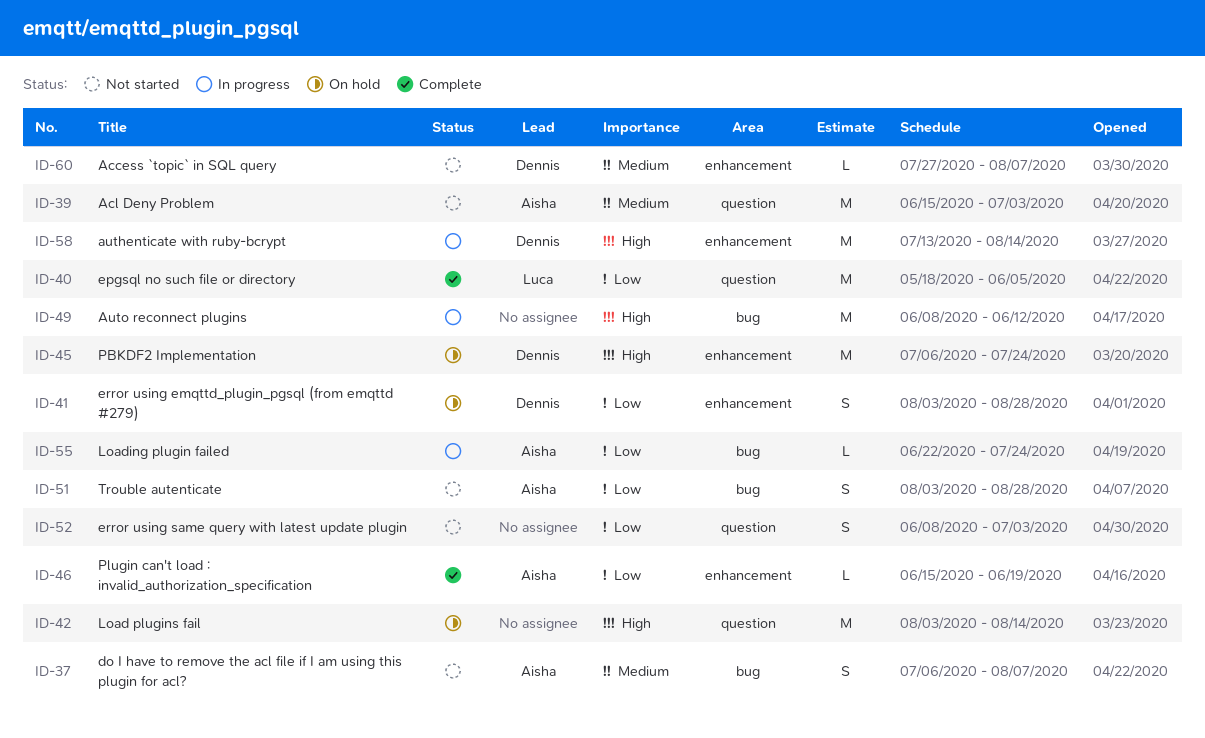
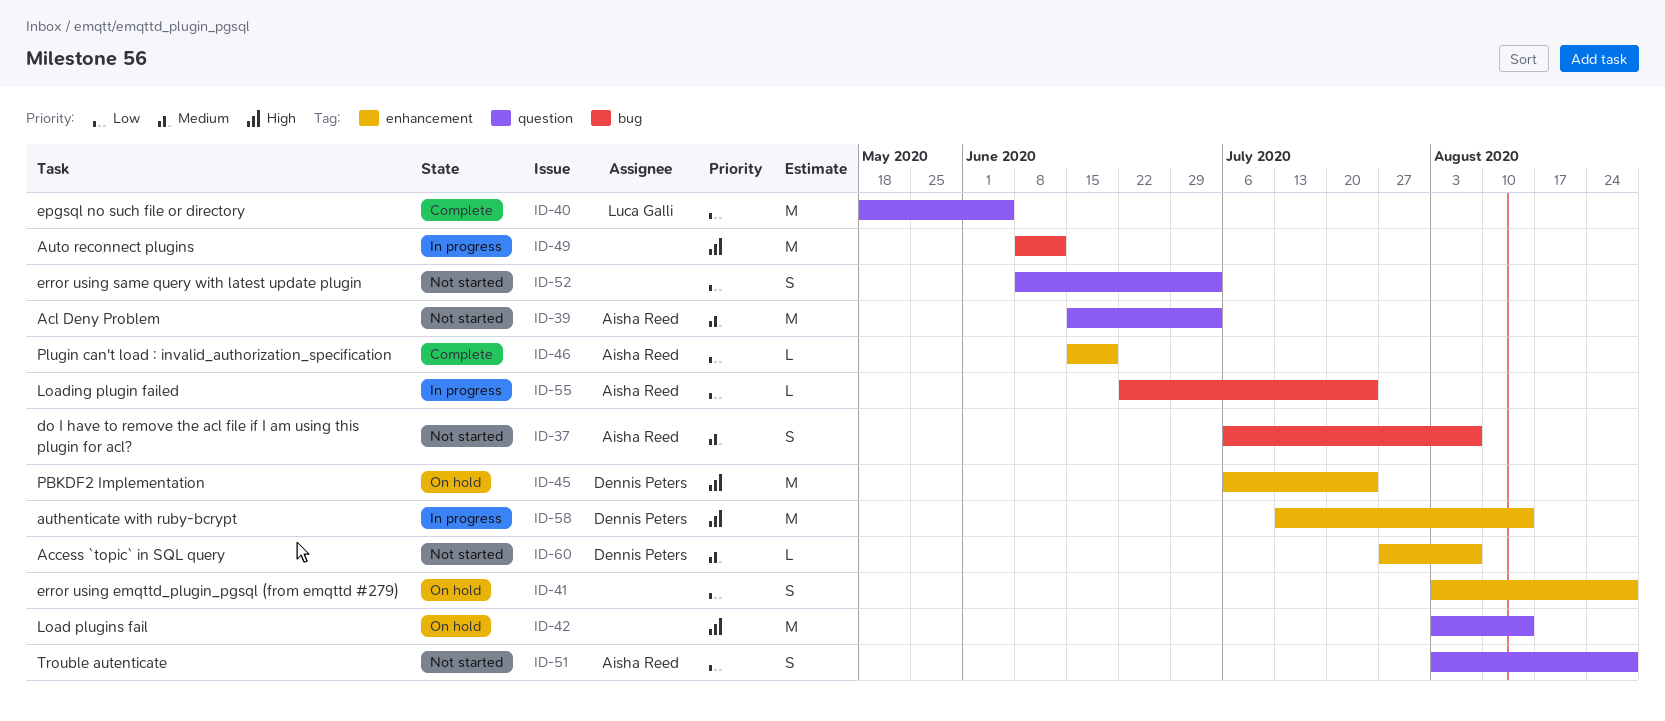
ID-41, owner: Dennis Peters -> none
ID-51, label: bug -> question

